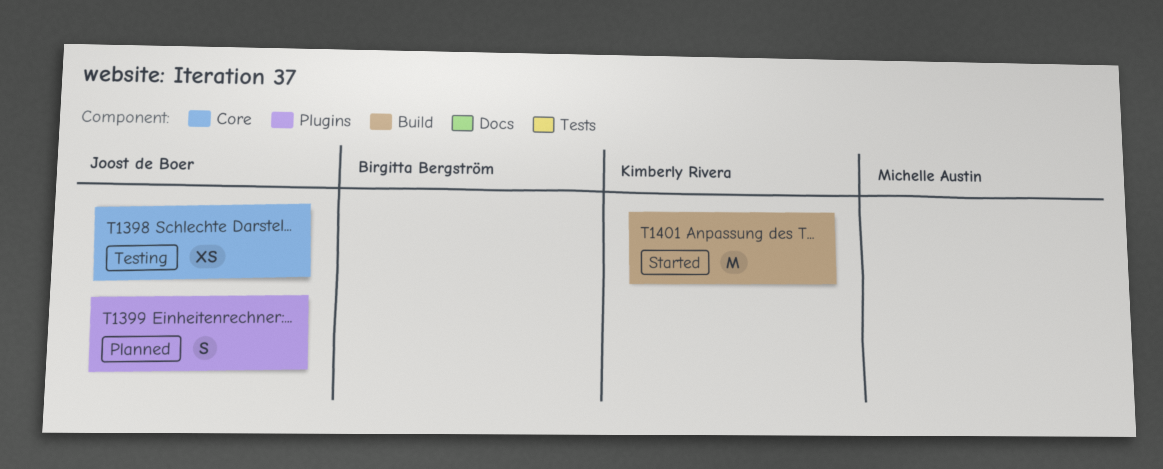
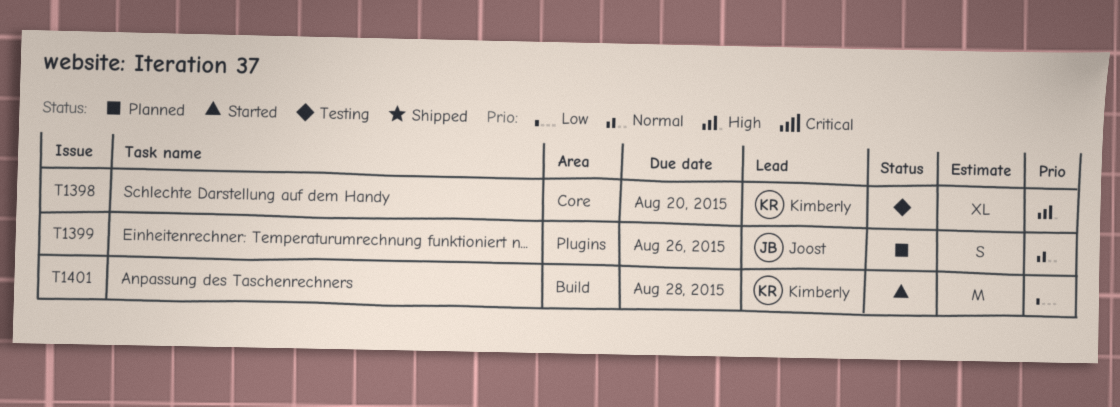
T1398, owner: Joost de Boer -> Kimberly Rivera
T1398, estimate: XS -> XL

